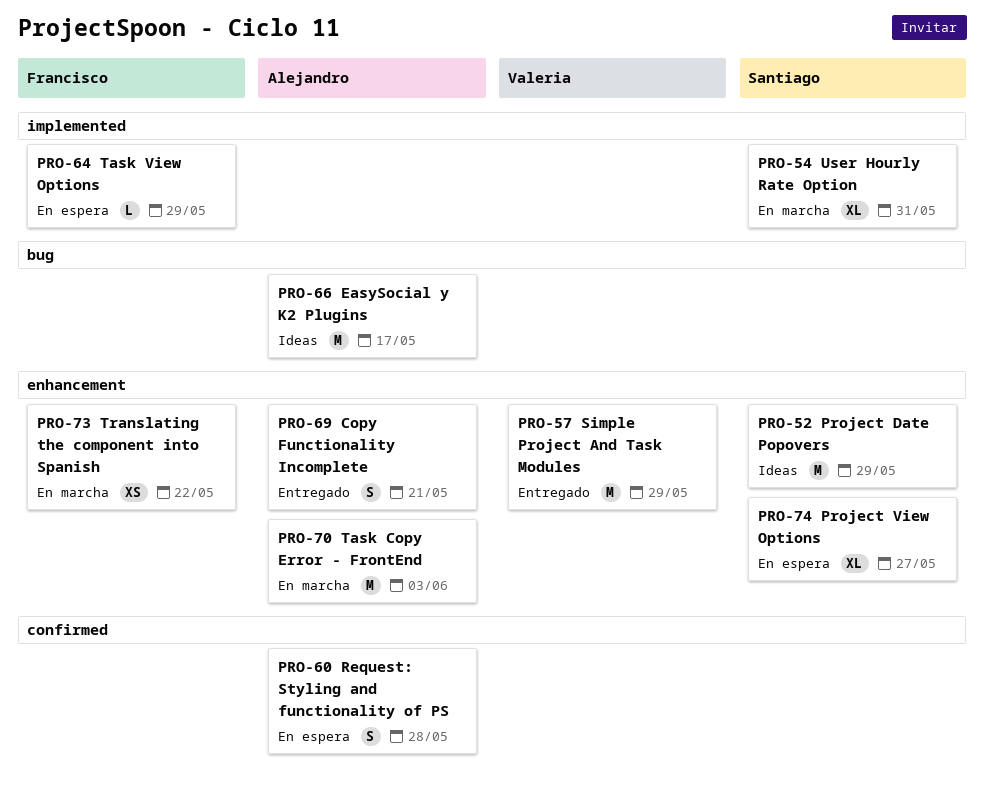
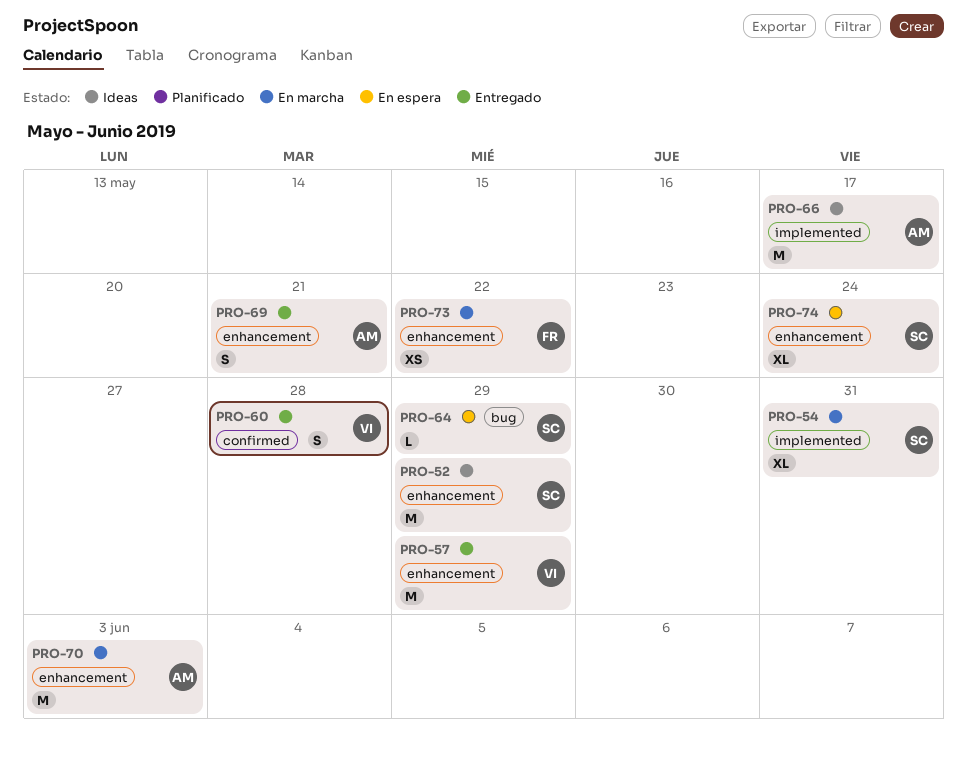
PRO-60, status: En espera -> Entregado
PRO-60, owner: Alejandro -> Valeria
PRO-64, owner: Francisco -> Santiago
PRO-64, label: implemented -> bug
PRO-66, label: bug -> implemented
PRO-74, due: May 27 -> May 24

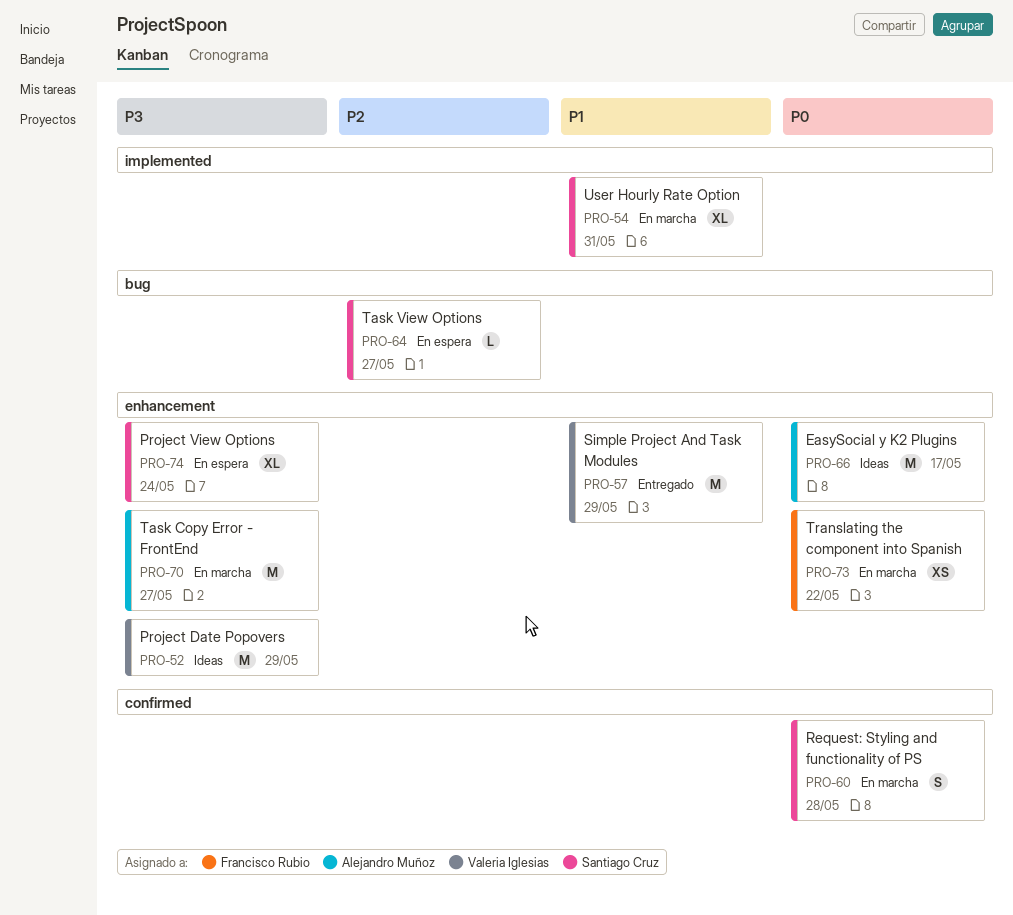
PRO-52, owner: Santiago Cruz -> Valeria Iglesias
PRO-60, status: Entregado -> En marcha
PRO-60, owner: Valeria Iglesias -> Santiago Cruz
PRO-64, due: May 29 -> May 27
PRO-66, label: implemented -> enhancement
PRO-69: present -> none
PRO-70, due: Jun 3 -> May 27

